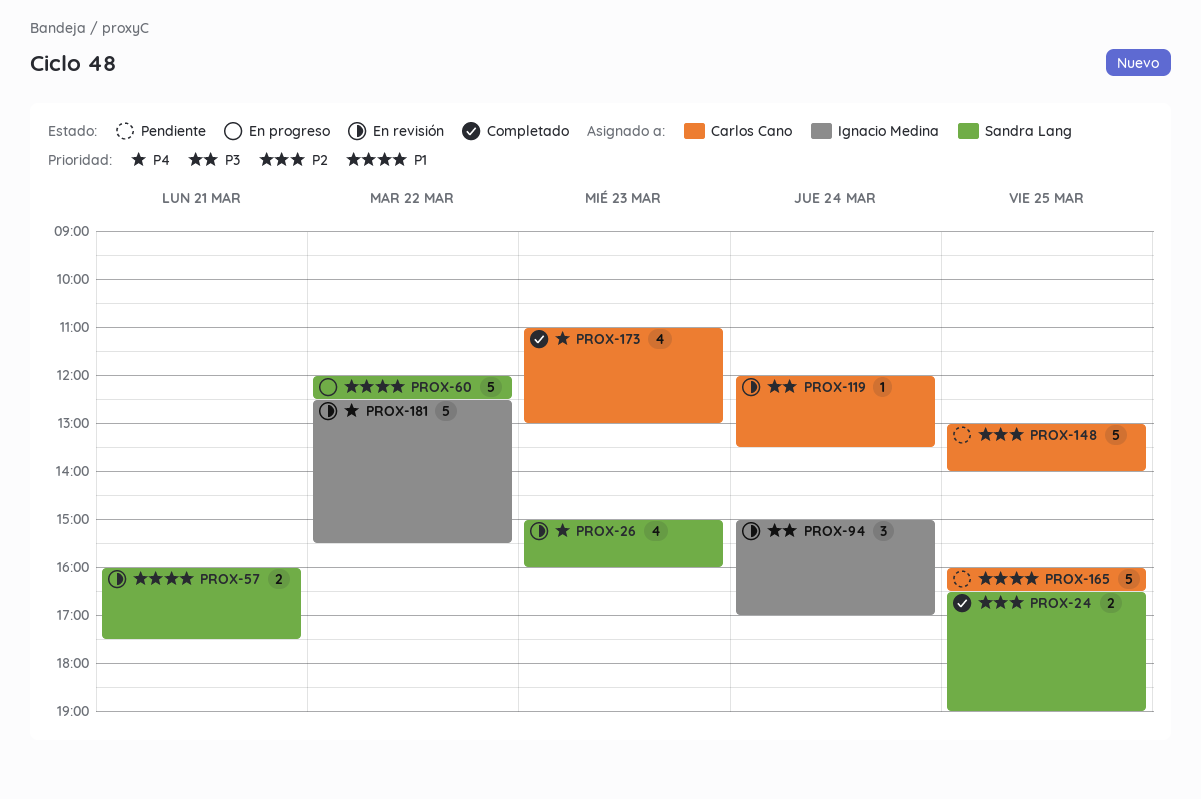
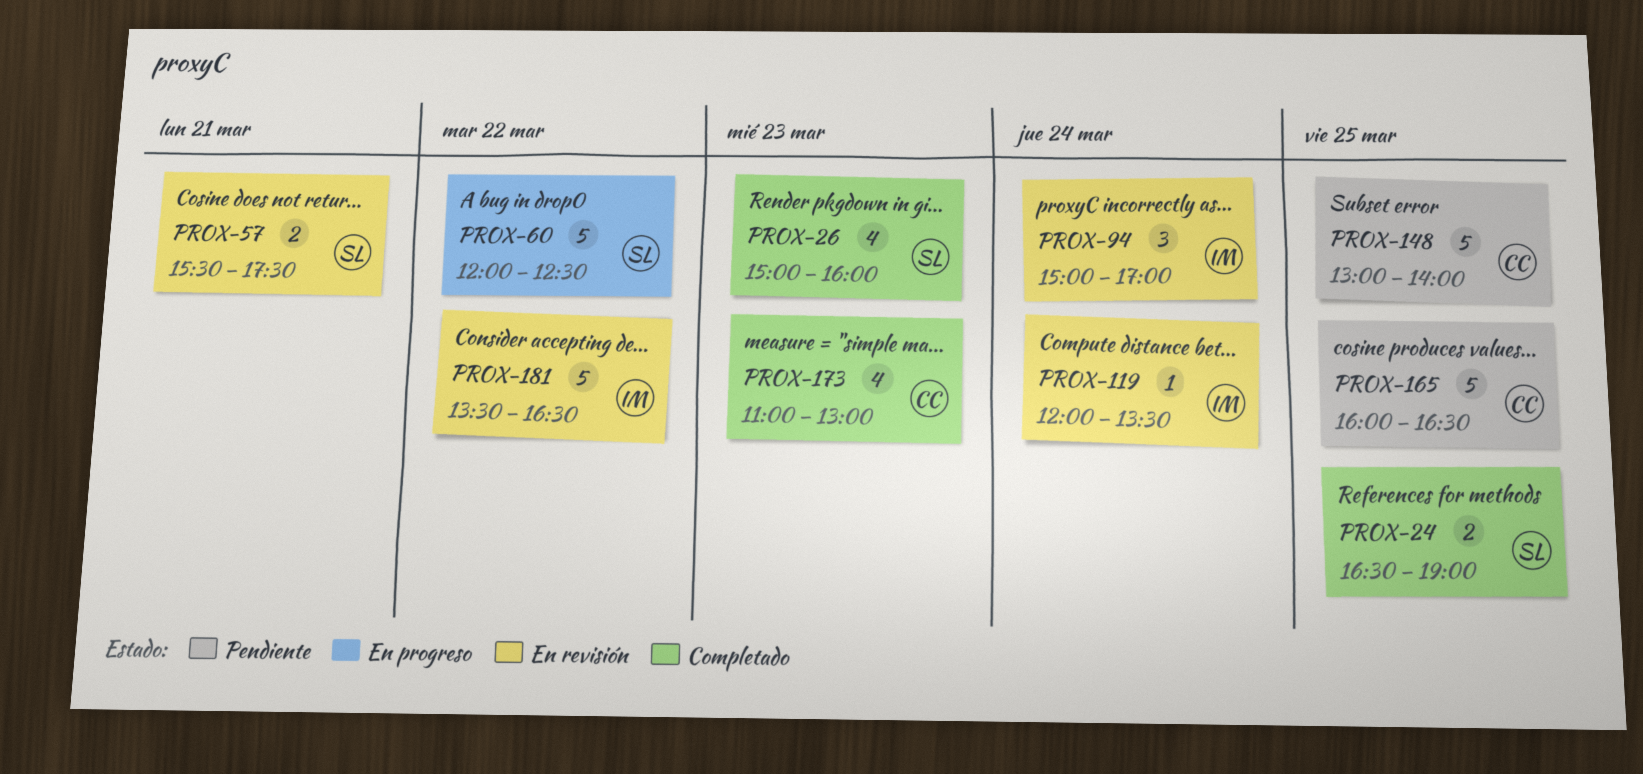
PROX-26, status: En revisión -> Completado
PROX-57, begins: 16:00 -> 15:30
PROX-119, owner: Carlos Cano -> Ignacio Medina
PROX-181, begins: 12:30 -> 13:30
PROX-181, ends: 15:30 -> 16:30

